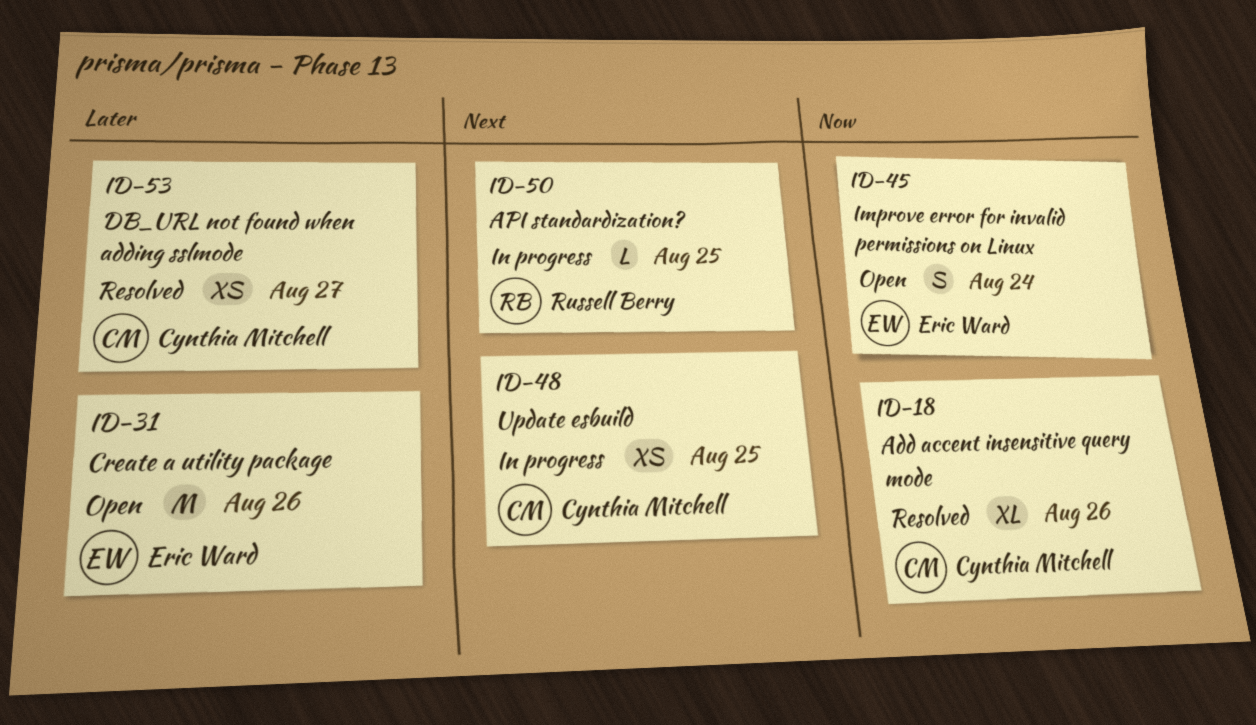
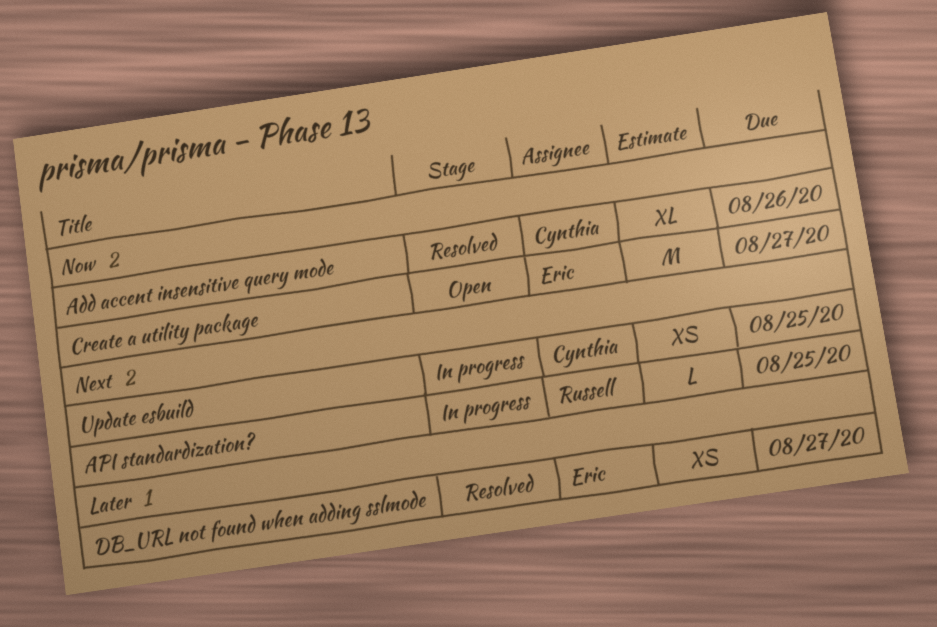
Create a utility package, priority: Later -> Now
Create a utility package, due: Aug 26 -> Aug 27
DB_URL not found when adding sslmode, owner: Cynthia Mitchell -> Eric Ward
Improve error for invalid permissions on Linux: present -> none

